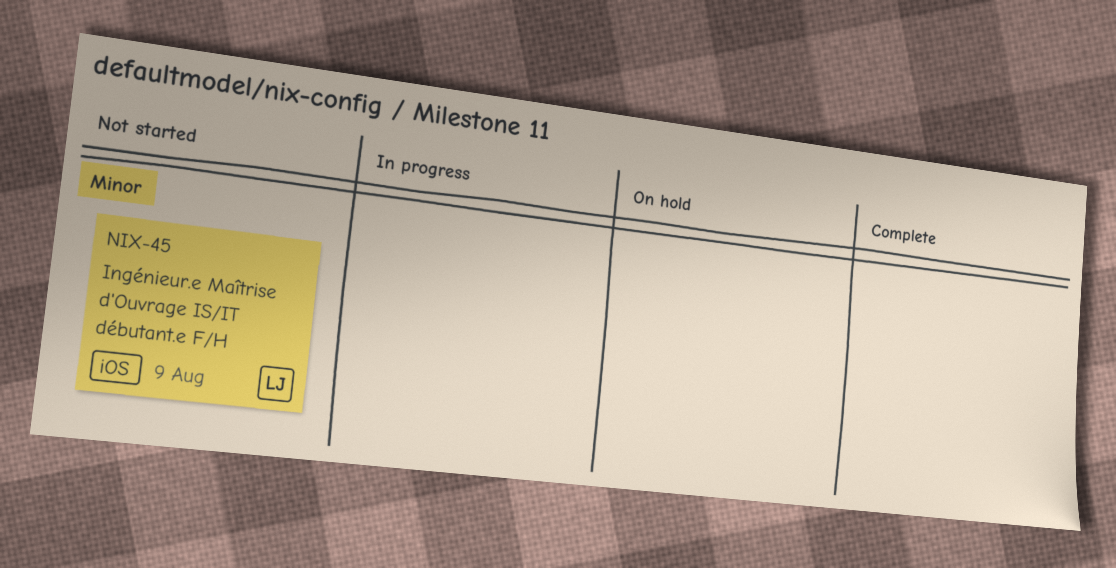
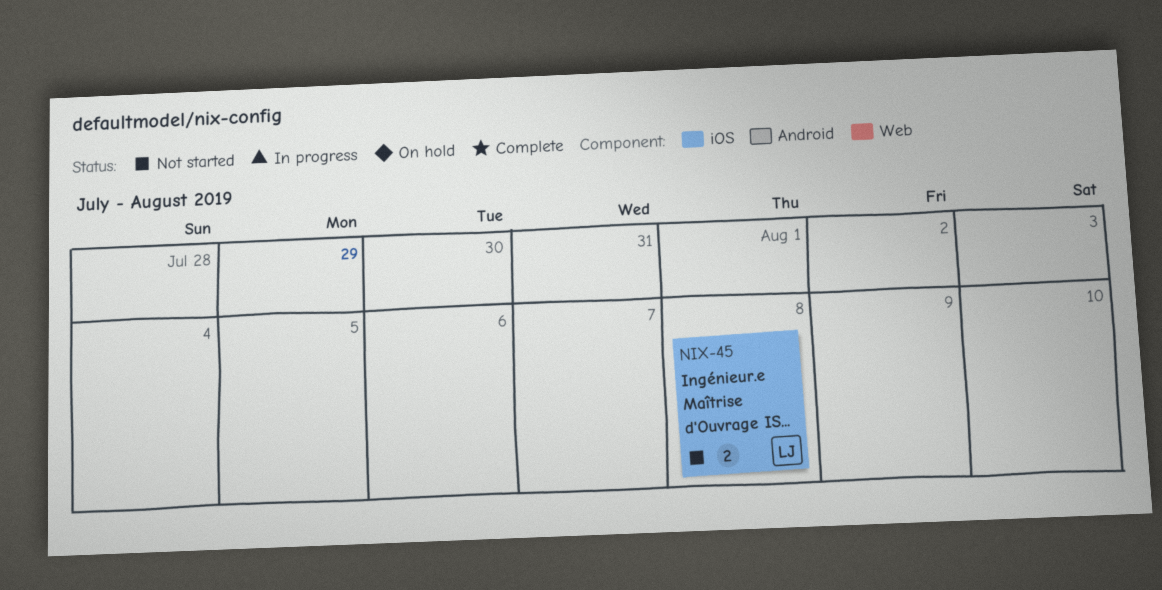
NIX-45, due: Aug 9 -> Aug 8

